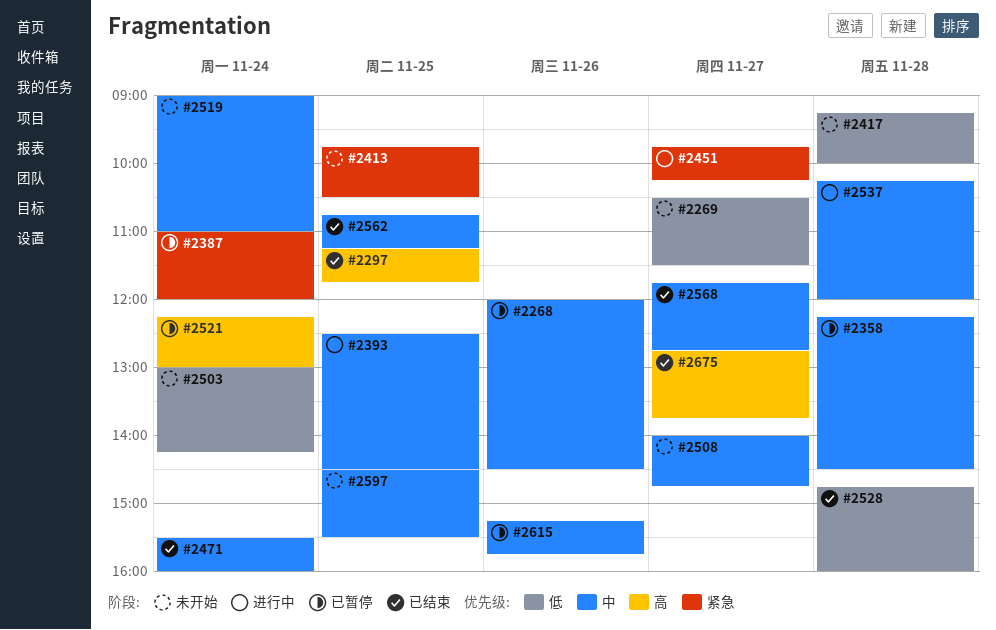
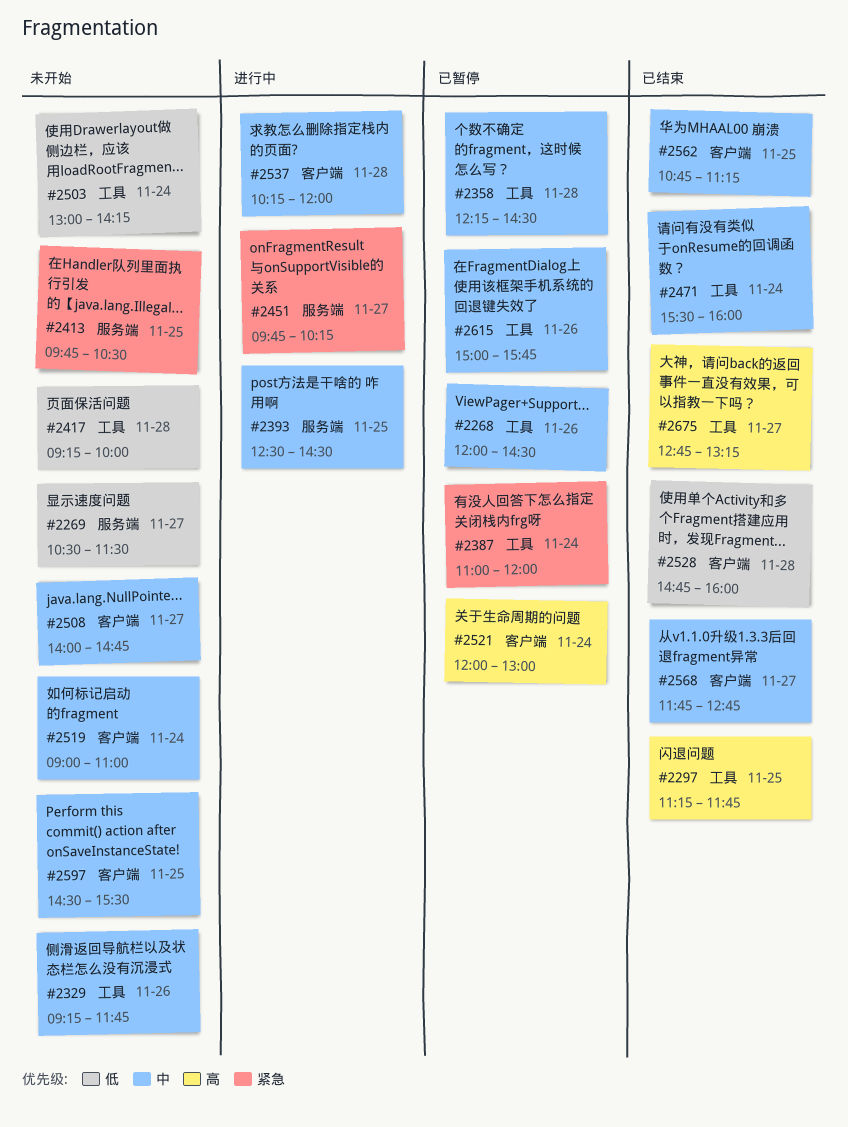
#2329: none -> present
#2521, begins: 12:15 -> 12:00
#2615, begins: 15:15 -> 15:00
#2675, ends: 13:45 -> 13:15

